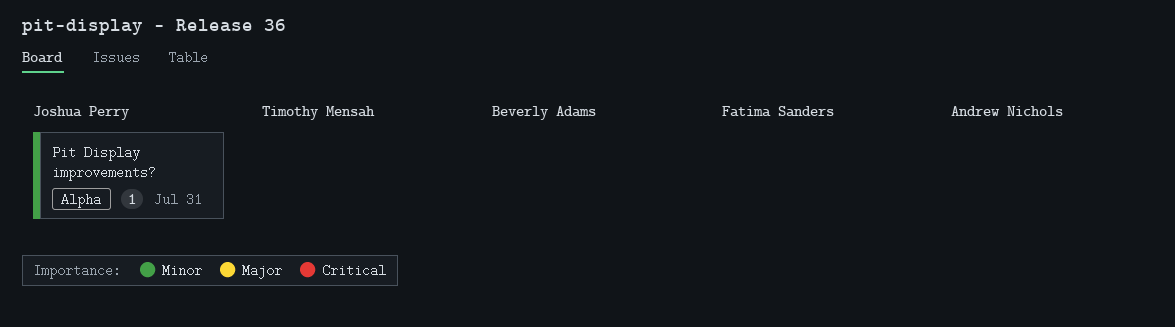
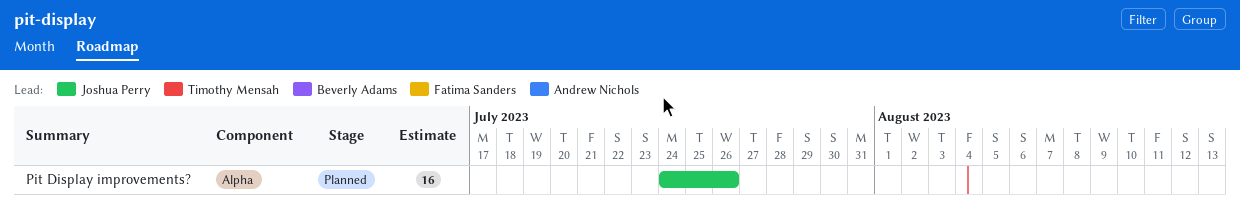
Pit Display improvements?, estimate: 1 -> 16
Pit Display improvements?, due: Jul 31 -> Jul 26

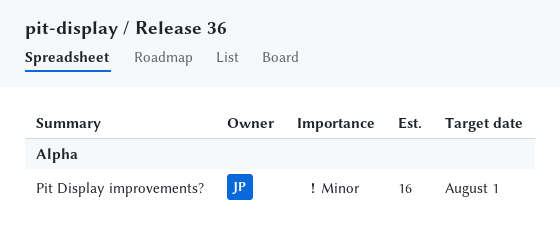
Pit Display improvements?, due: Jul 26 -> Aug 1

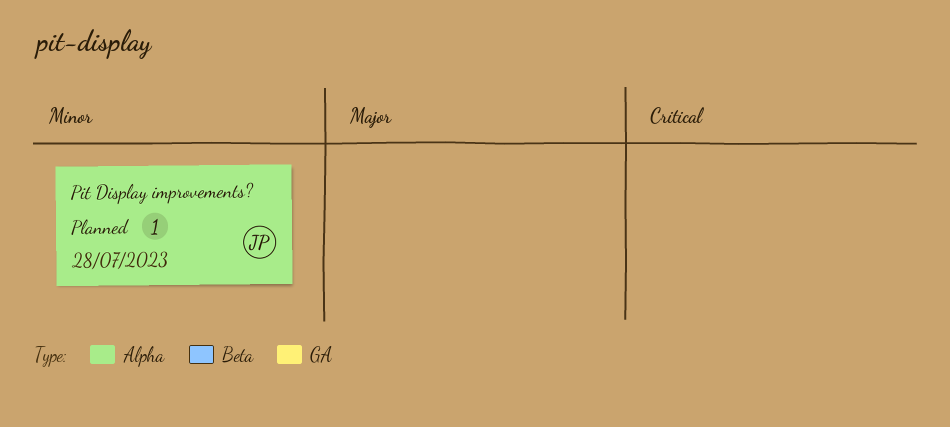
Pit Display improvements?, estimate: 16 -> 1
Pit Display improvements?, due: Aug 1 -> Jul 28

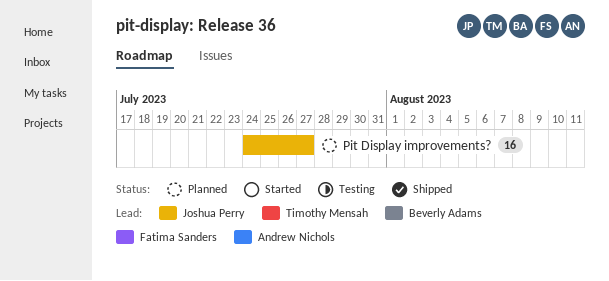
Pit Display improvements?, estimate: 1 -> 16
Pit Display improvements?, due: Jul 28 -> Jul 27

